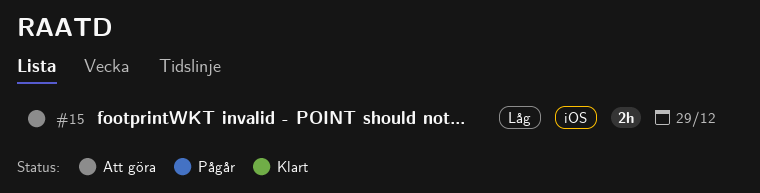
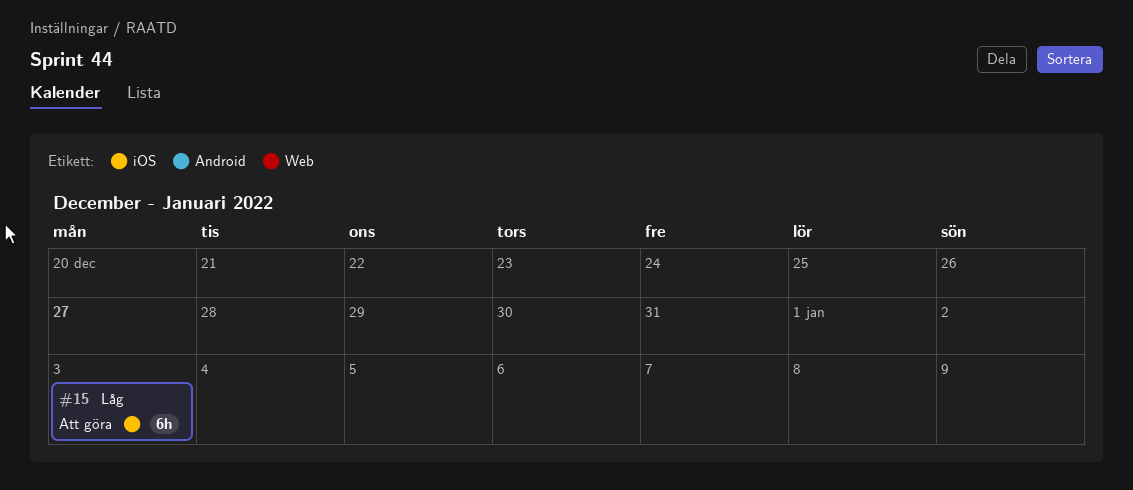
#15, estimate: 2h -> 6h
#15, due: Dec 29 -> Jan 3

